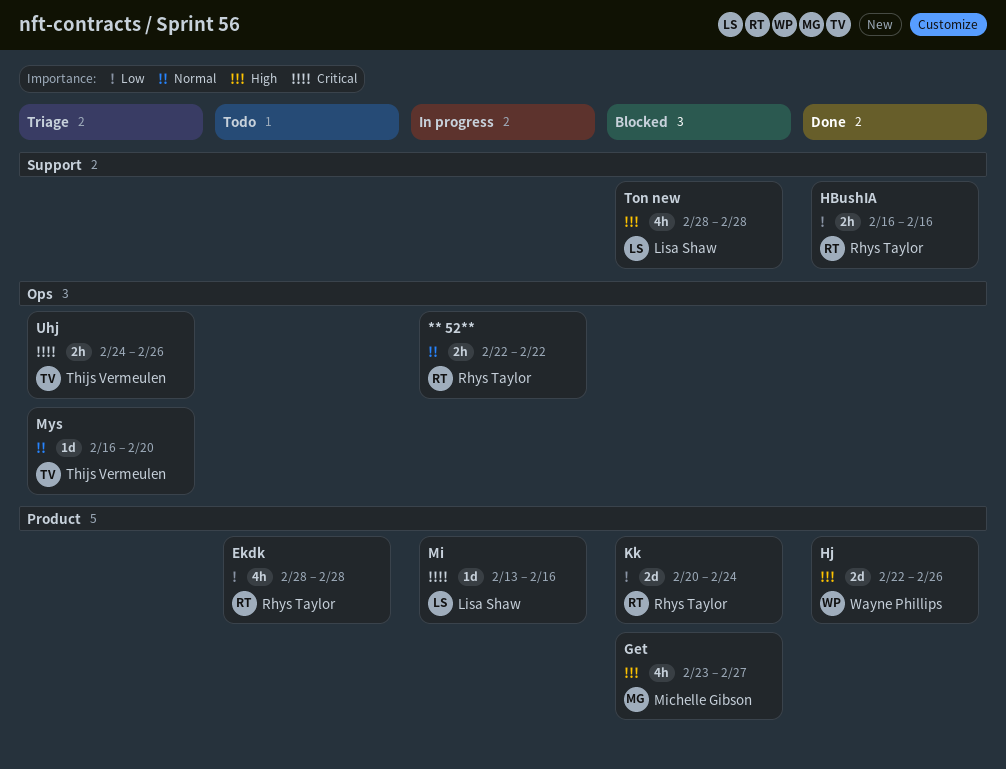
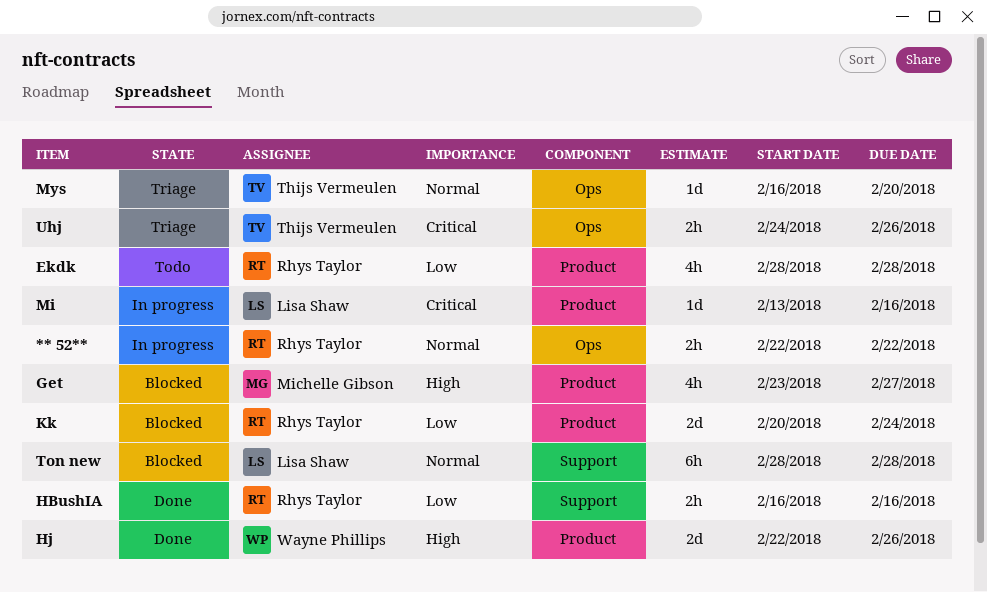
Ton new, priority: High -> Normal
Ton new, estimate: 4h -> 6h

